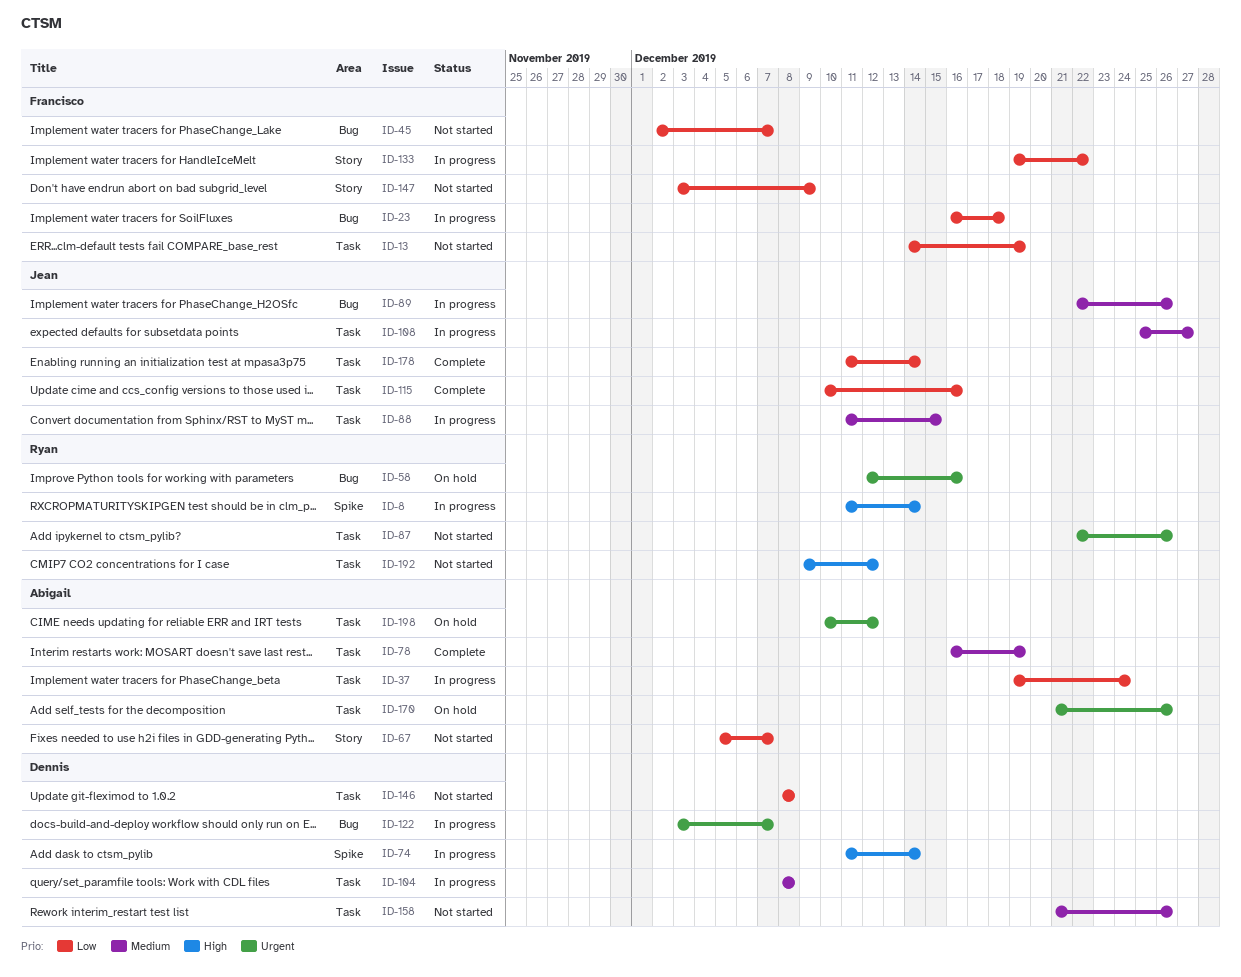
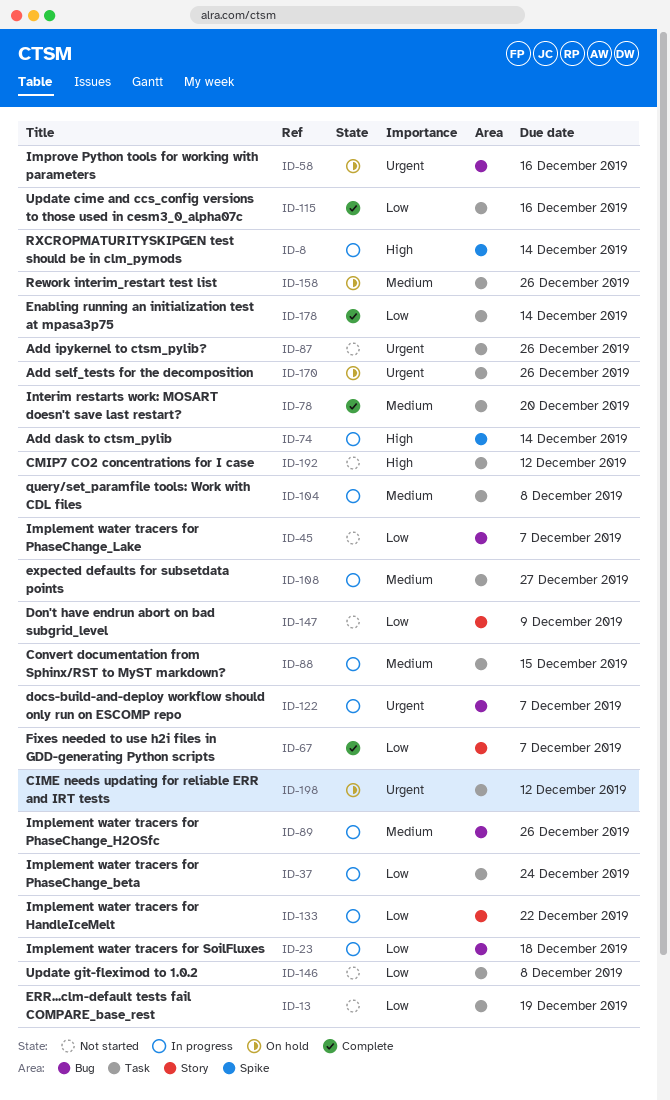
ID-67, status: Not started -> Complete
ID-78, due: Dec 19 -> Dec 20
ID-158, status: Not started -> On hold

